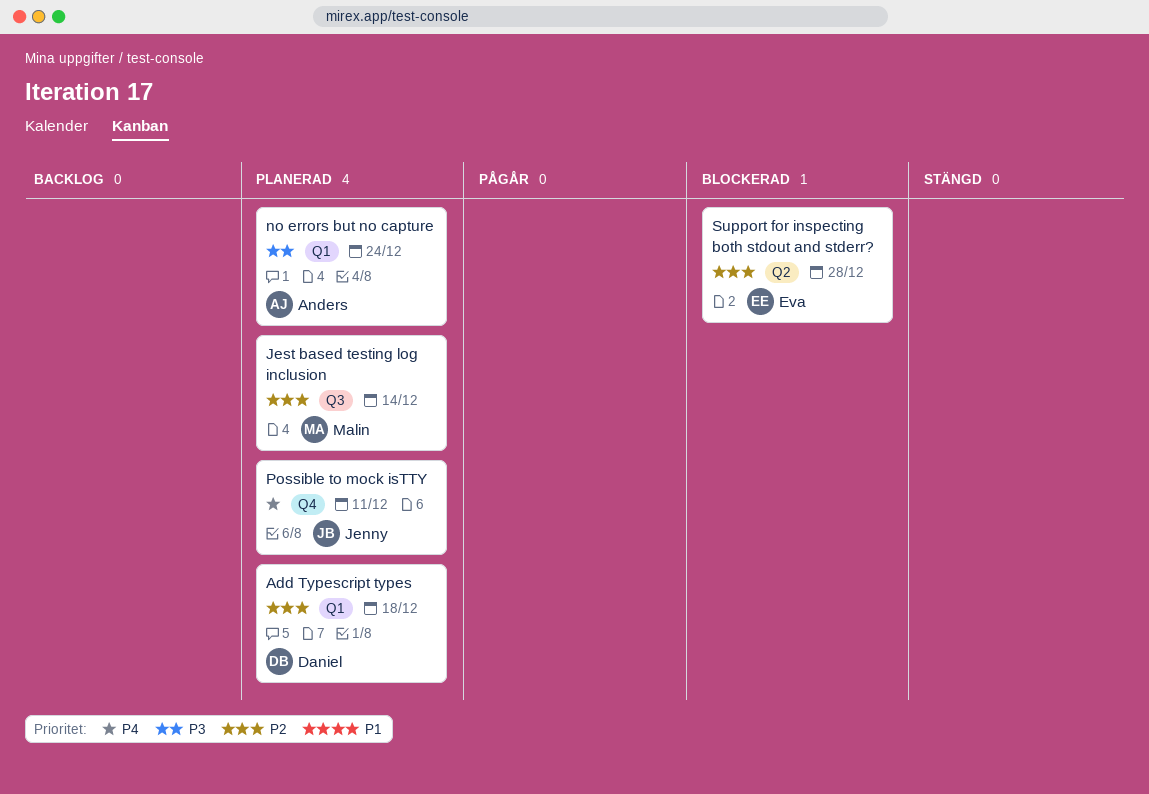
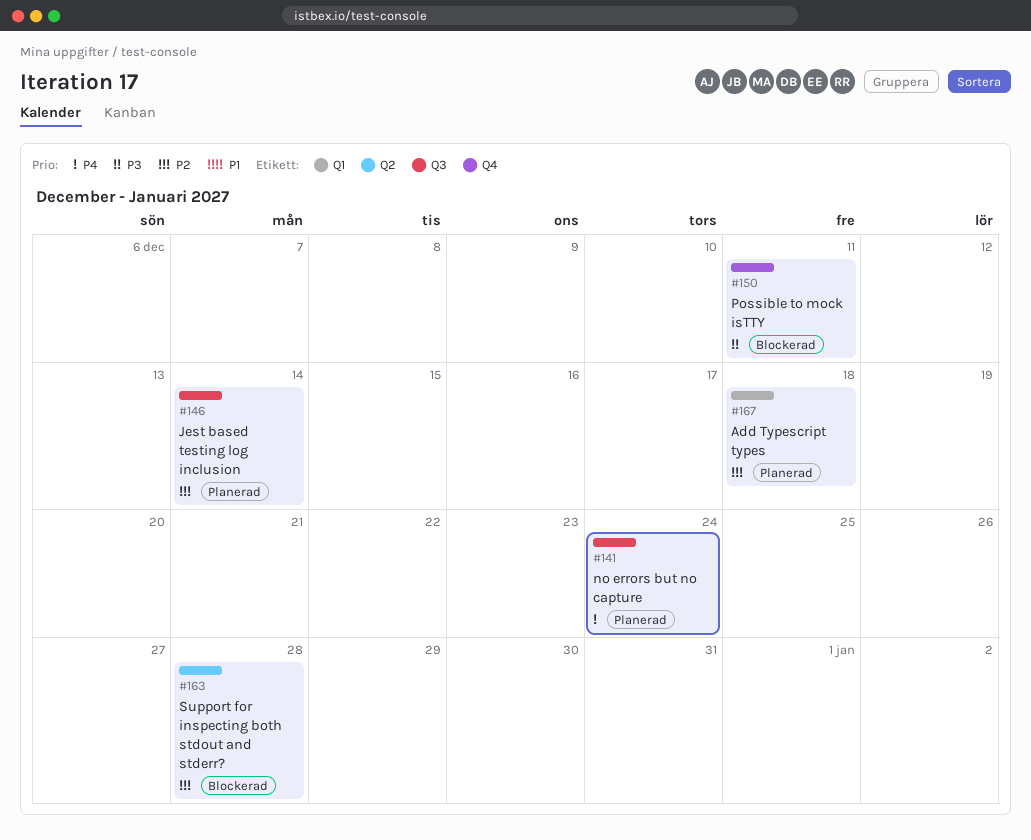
no errors but no capture, priority: P3 -> P4
no errors but no capture, label: Q1 -> Q3
Possible to mock isTTY, status: Planerad -> Blockerad
Possible to mock isTTY, priority: P4 -> P3

